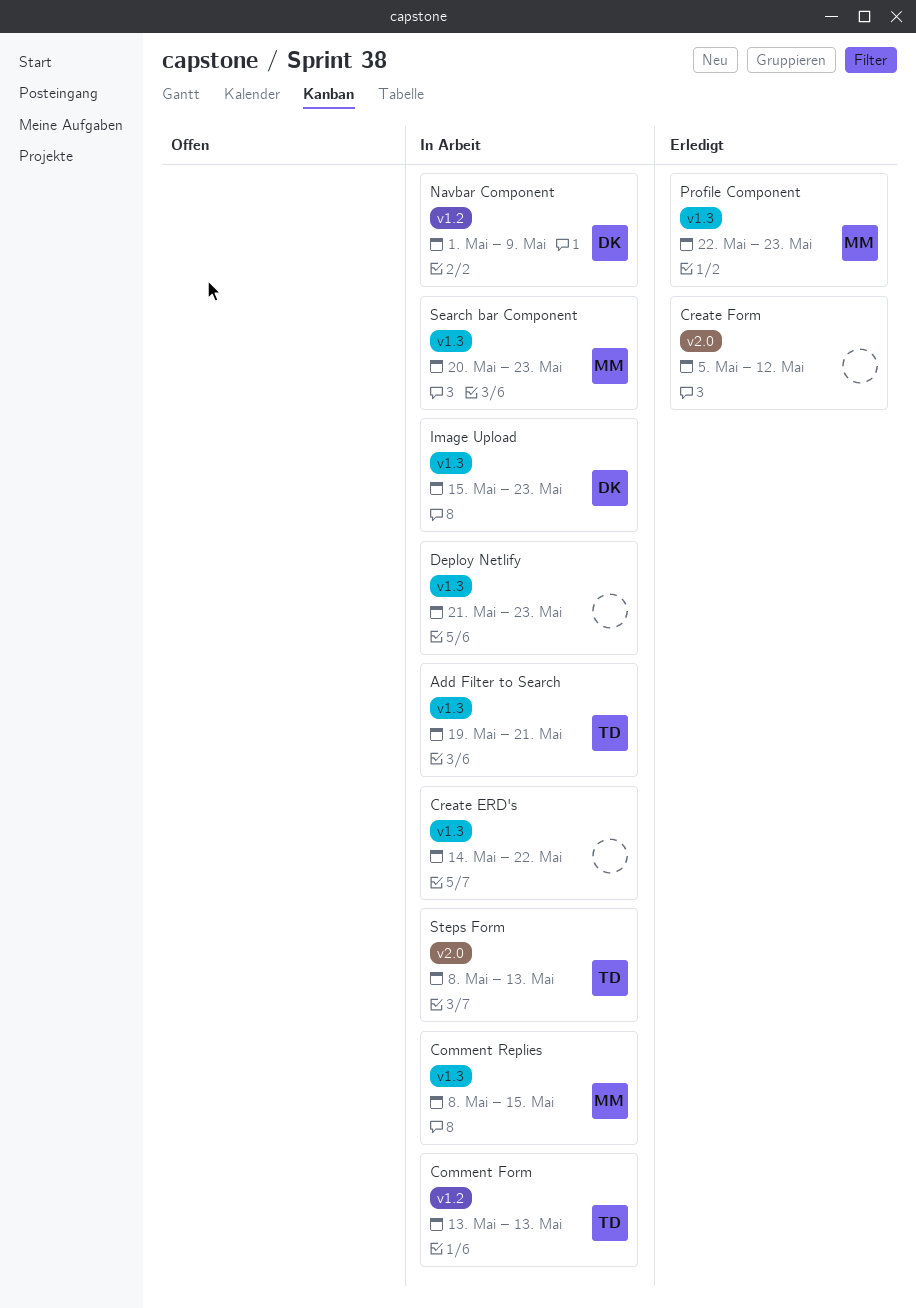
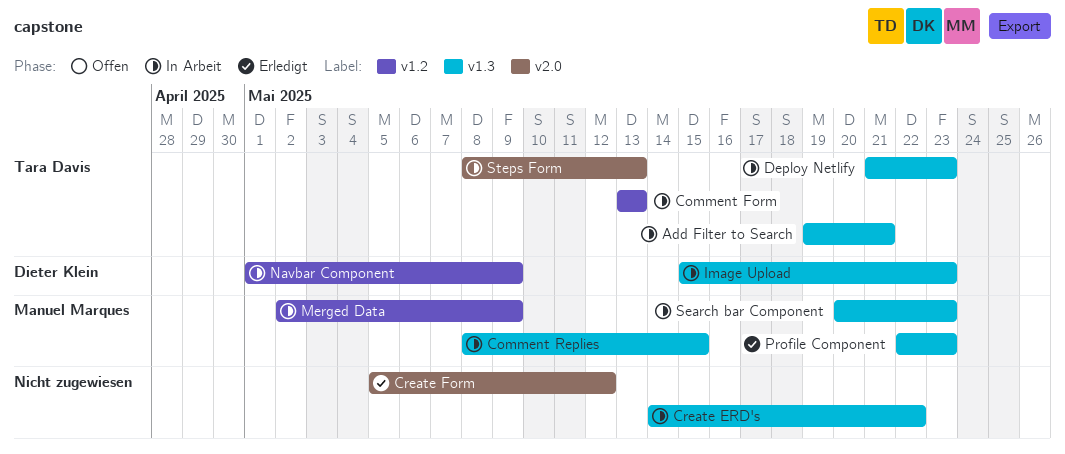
Deploy Netlify, owner: none -> Tara Davis
Merged Data: none -> present

